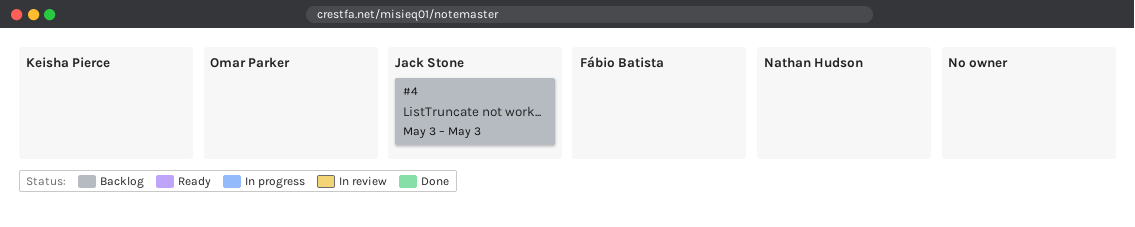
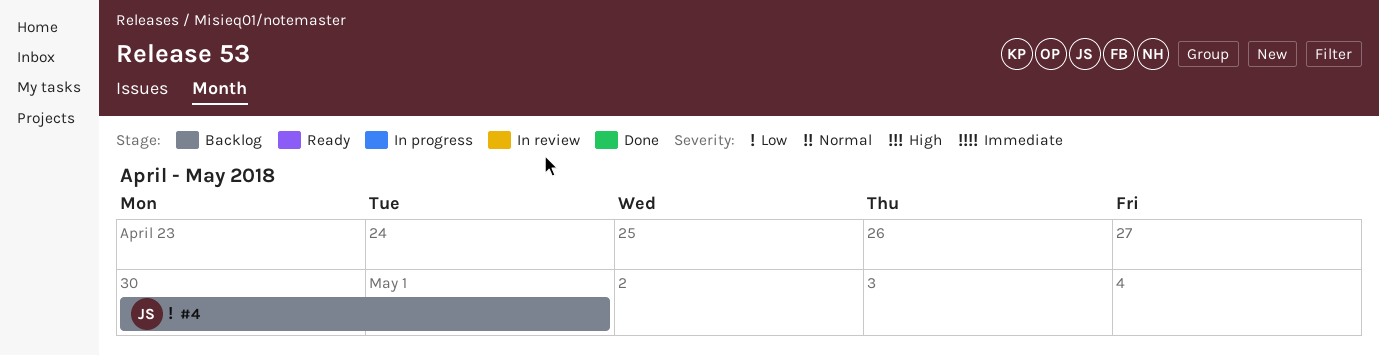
#4, start: May 3 -> Apr 30
#4, due: May 3 -> May 1

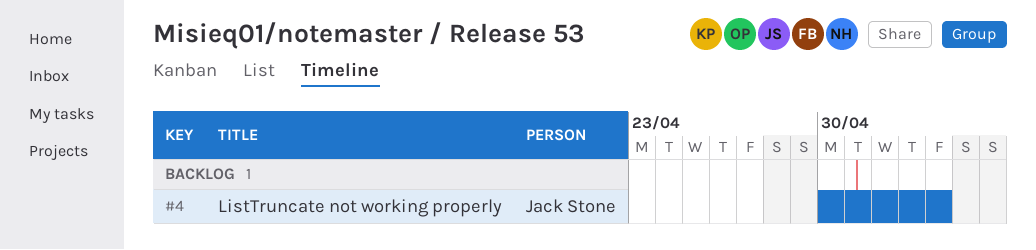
#4, due: May 1 -> May 4

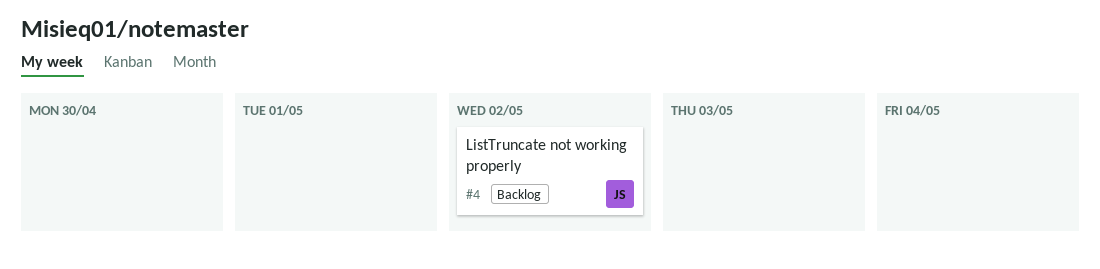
#4, due: May 4 -> May 2

